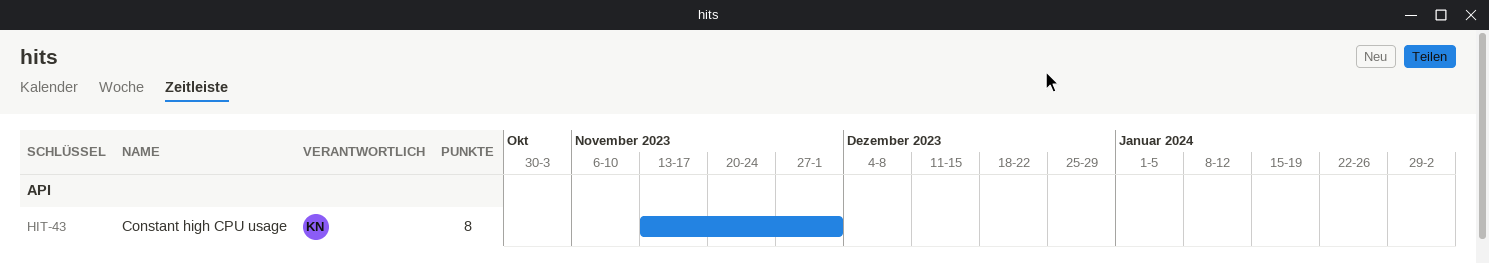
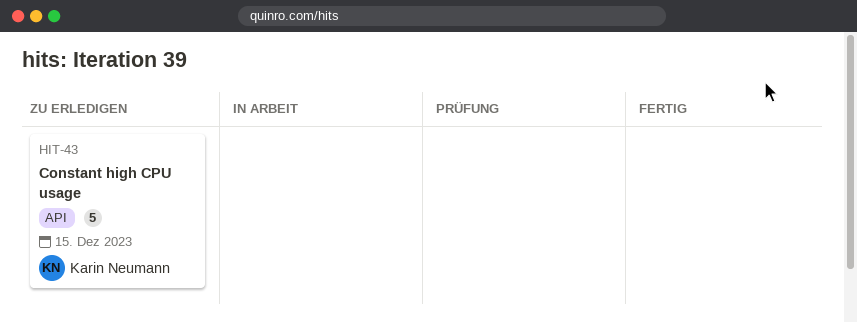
HIT-43, estimate: 8 -> 5
HIT-43, due: Dec 1 -> Dec 15

